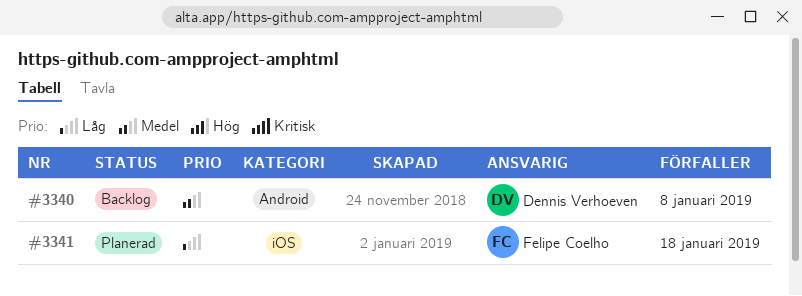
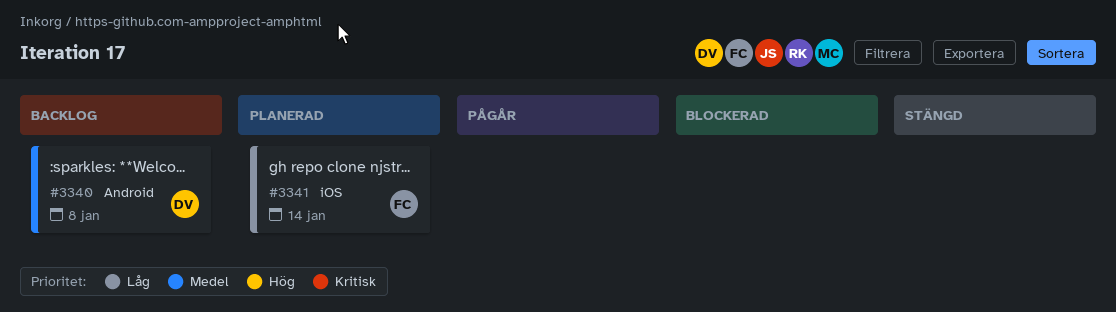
#3341, due: Jan 18 -> Jan 14

